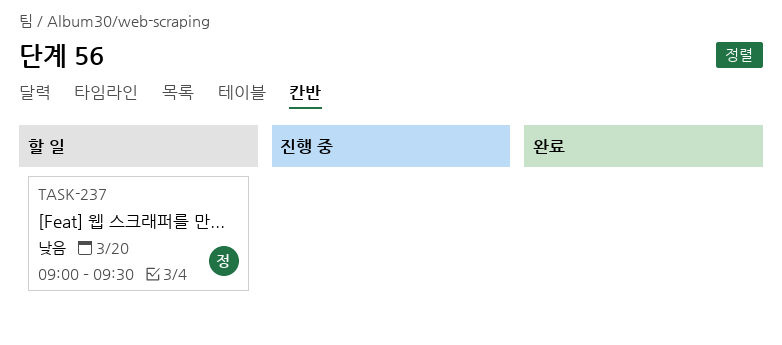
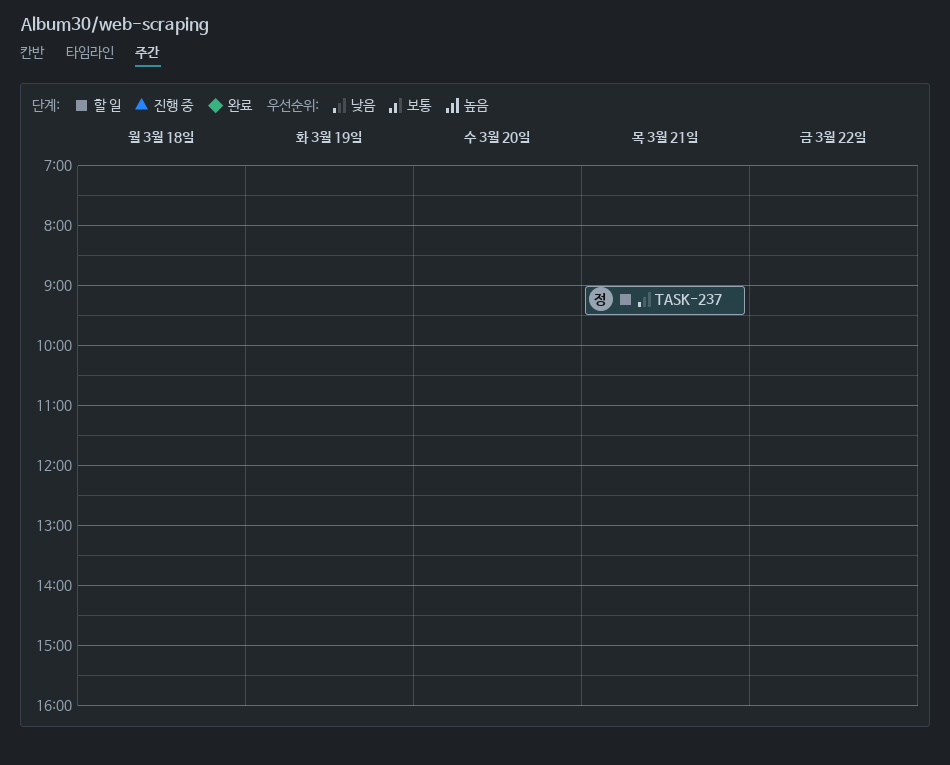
TASK-237, day: Mar 20 -> Mar 21

